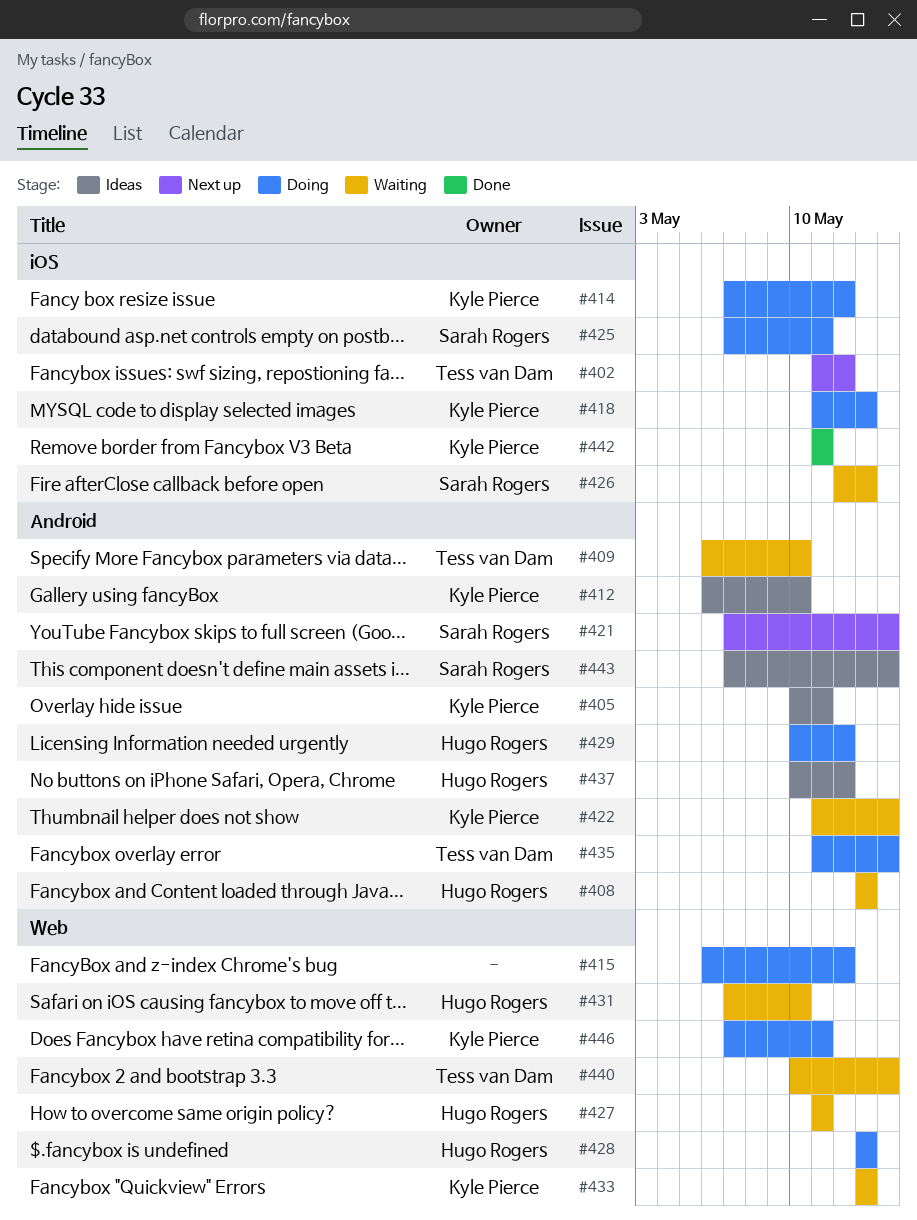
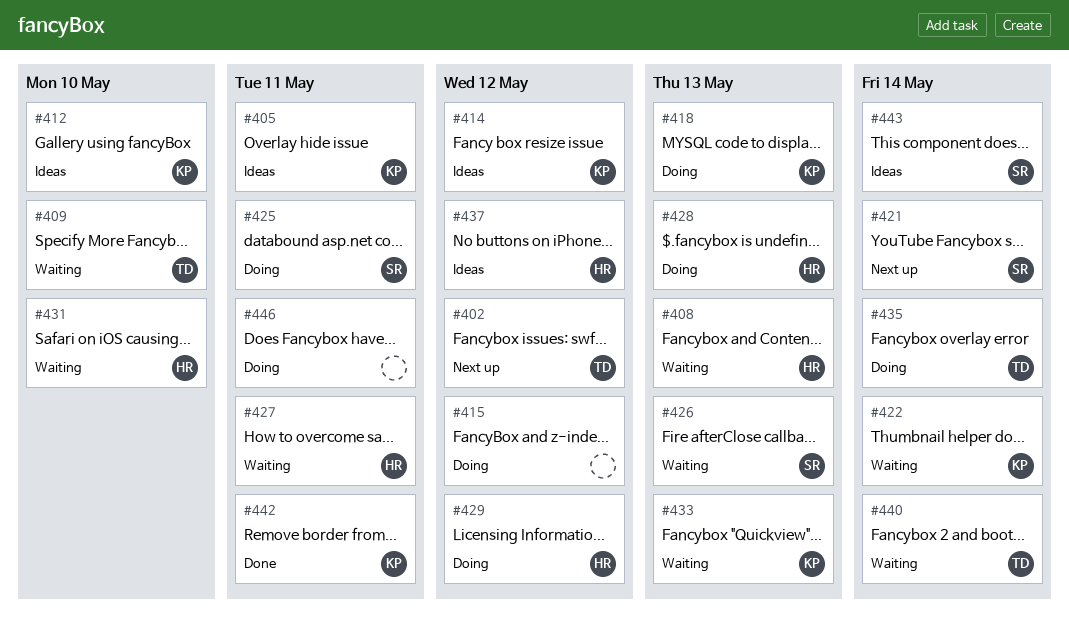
#414, status: Doing -> Ideas
#446, owner: Kyle Pierce -> none

